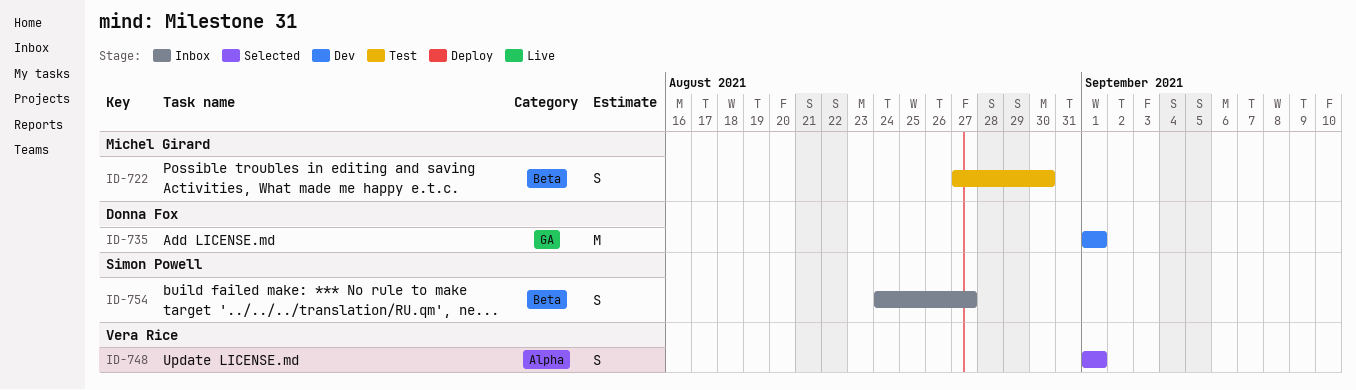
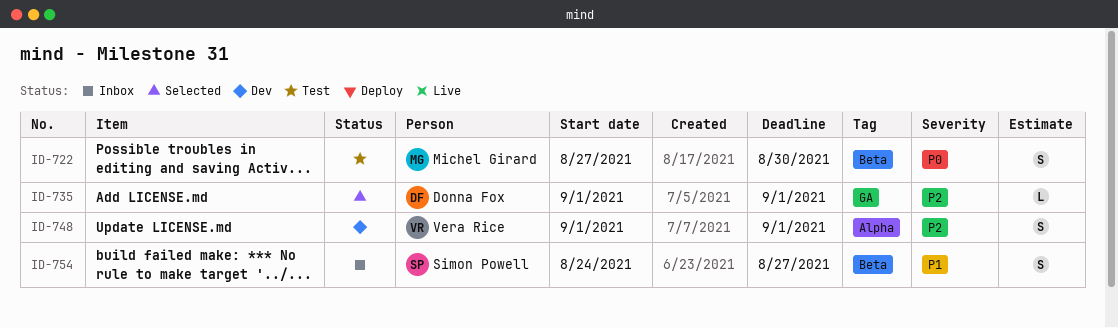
ID-735, status: Dev -> Selected
ID-735, estimate: M -> L
ID-748, status: Selected -> Dev

